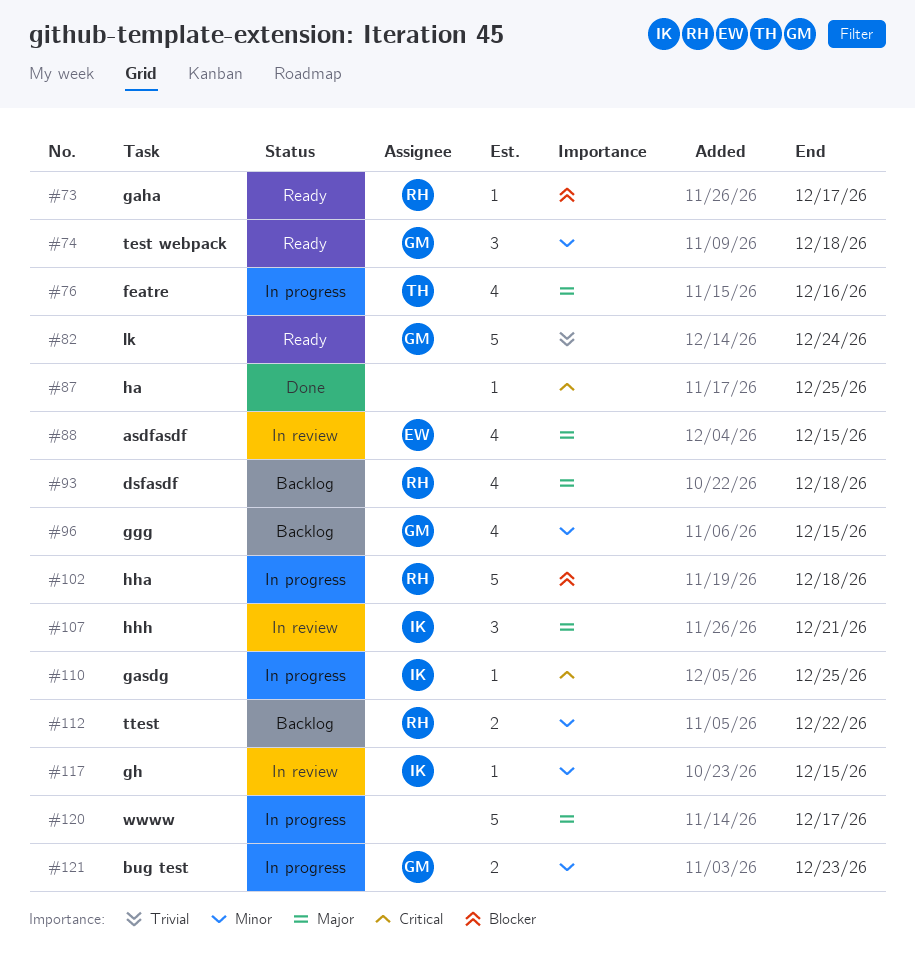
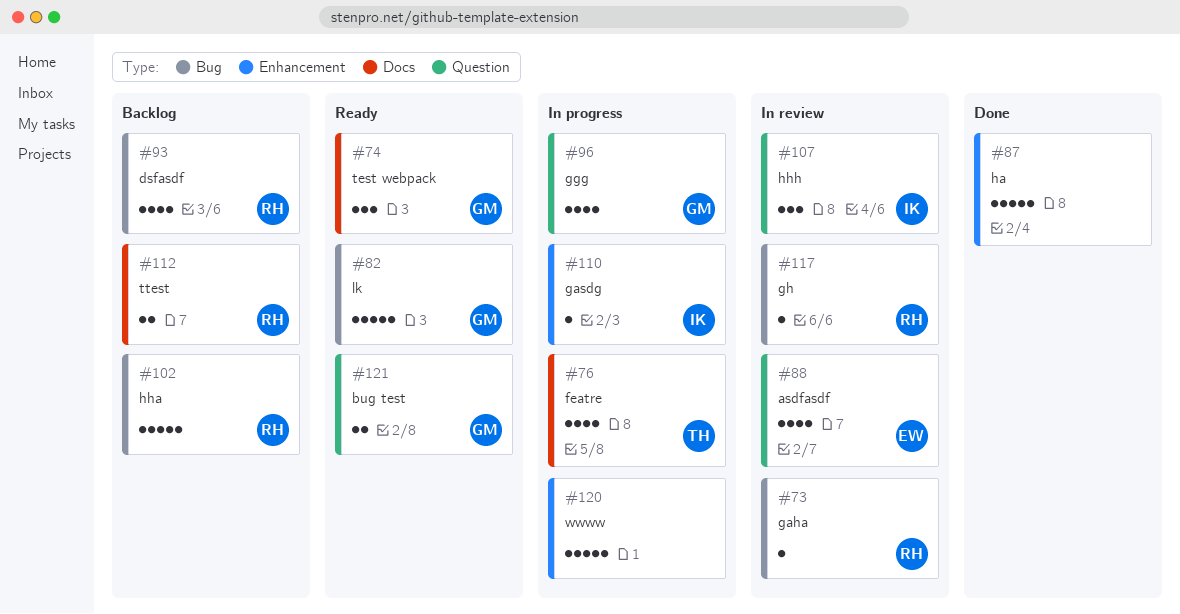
#73, status: Ready -> In review
#87, estimate: 1 -> 5
#96, status: Backlog -> In progress
#102, status: In progress -> Backlog
#117, owner: IK -> RH
#121, status: In progress -> Ready

